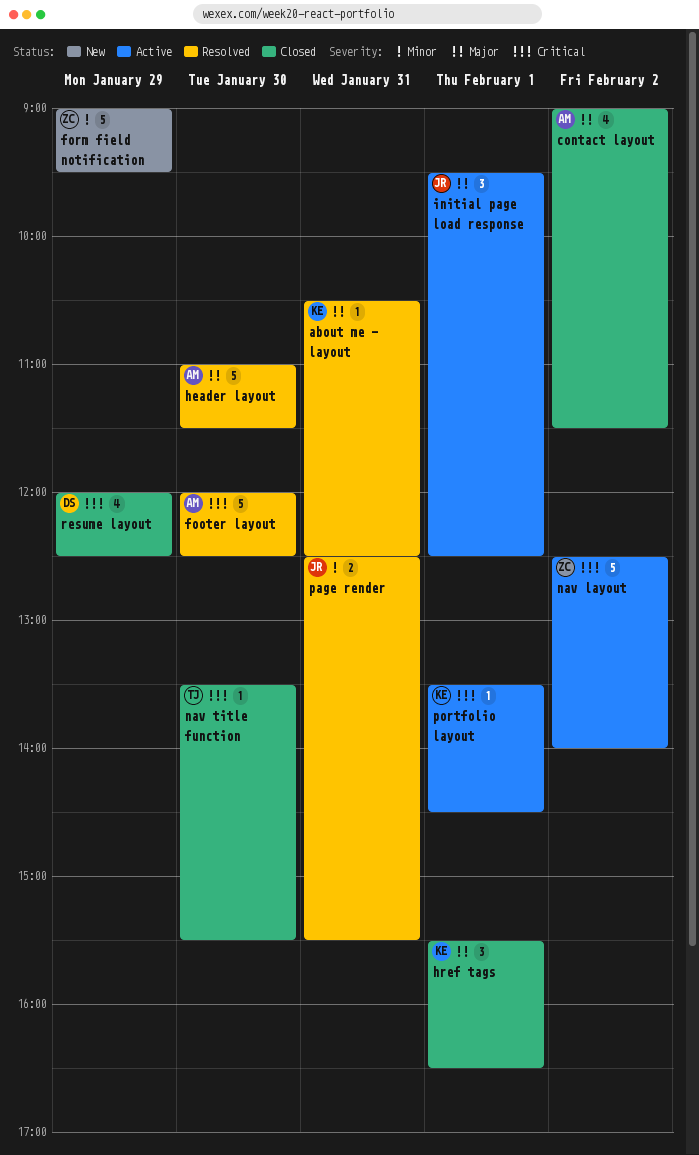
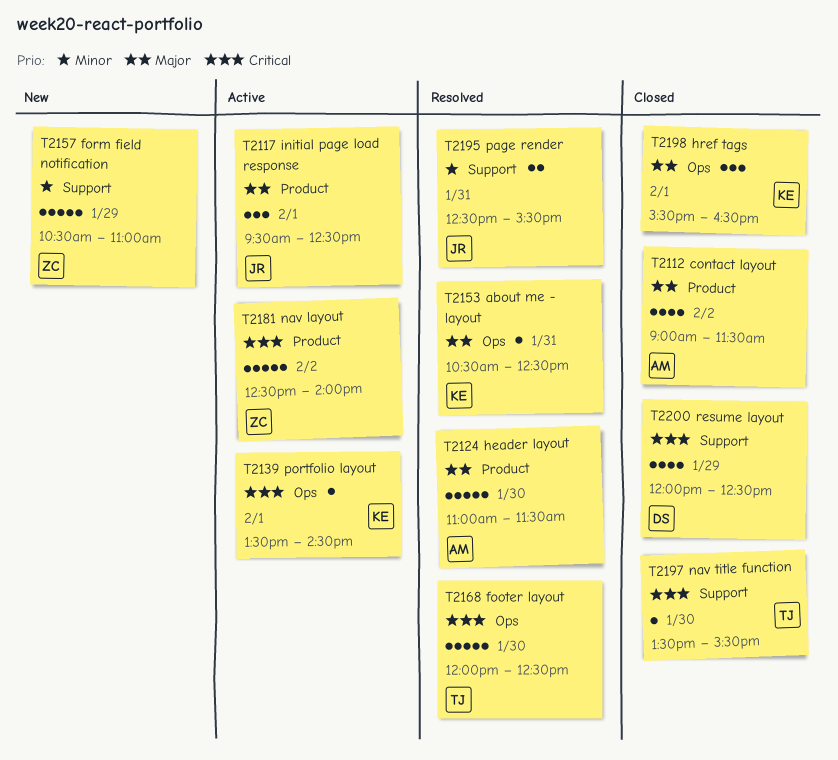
footer layout, owner: AM -> TJ
form field notification, begins: 09:00 -> 10:30
form field notification, ends: 09:30 -> 11:00

